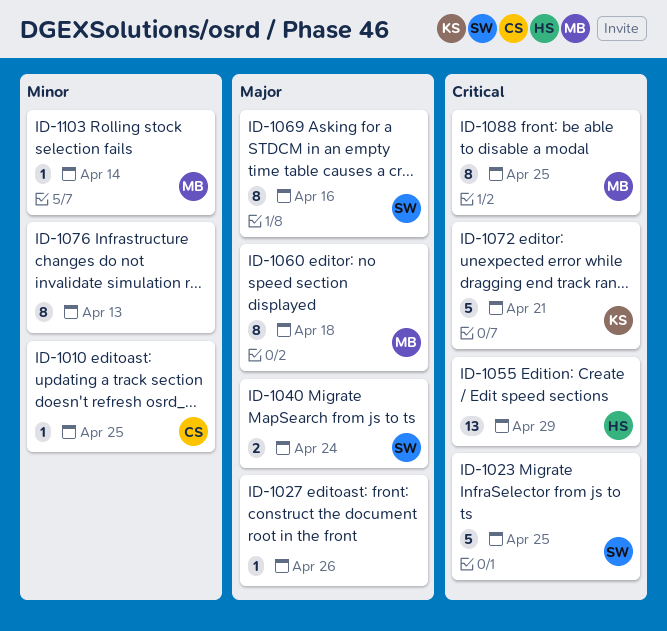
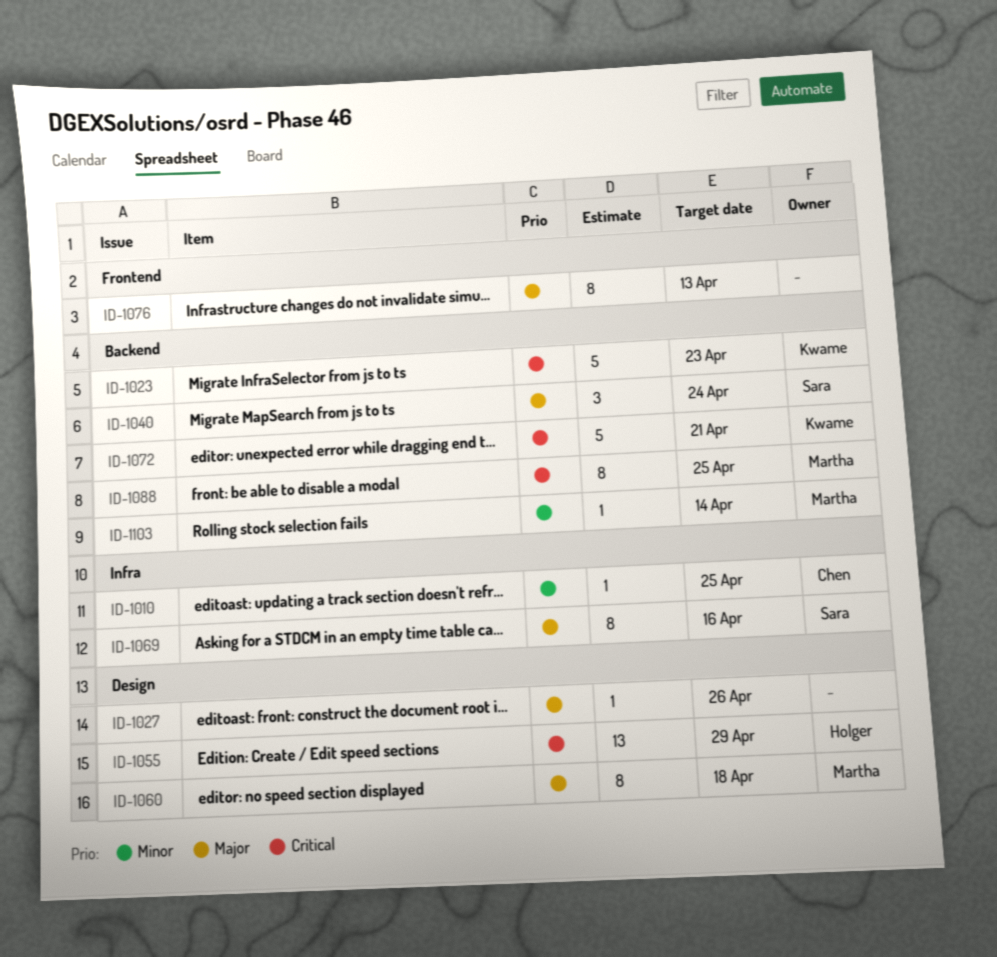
ID-1023, owner: Sara -> Kwame
ID-1023, due: Apr 25 -> Apr 23
ID-1040, estimate: 2 -> 3
ID-1076, priority: Minor -> Major

